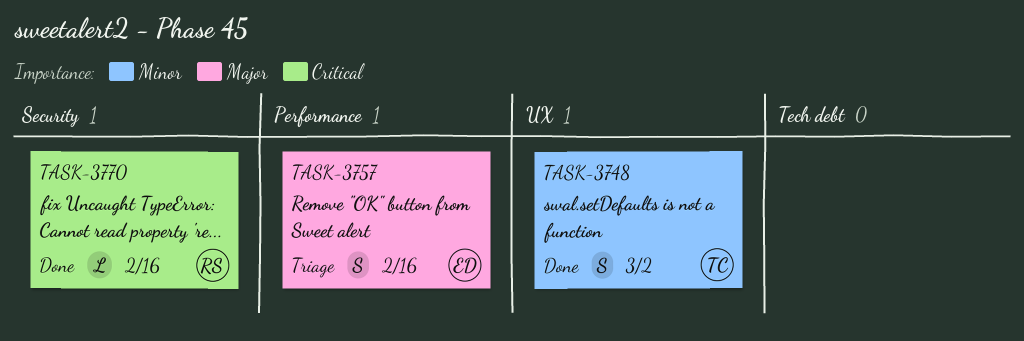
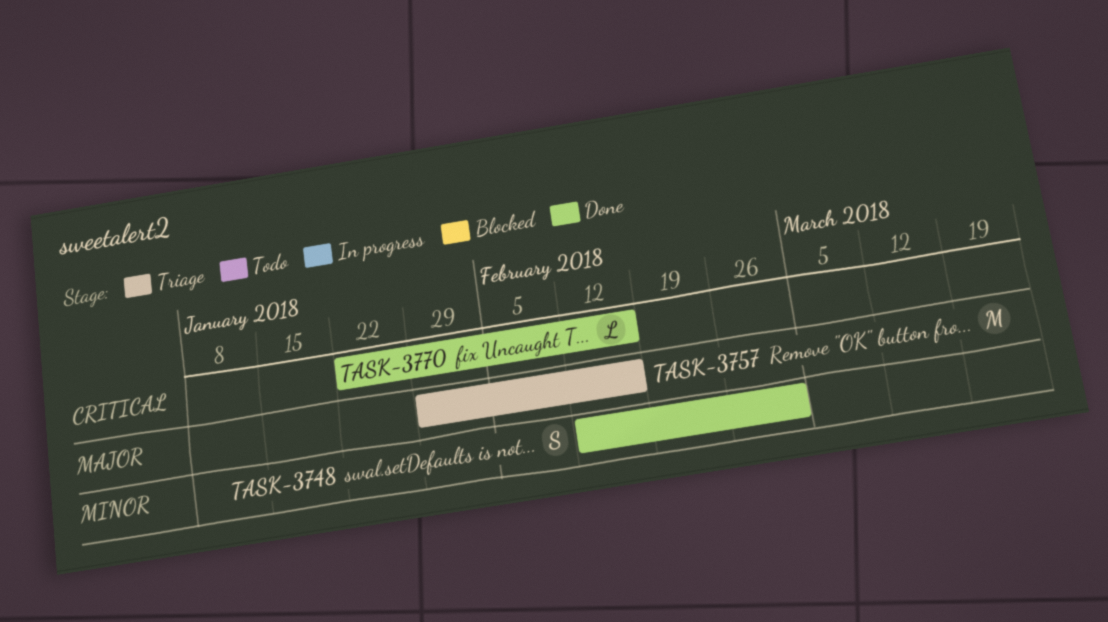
TASK-3757, estimate: S -> M

